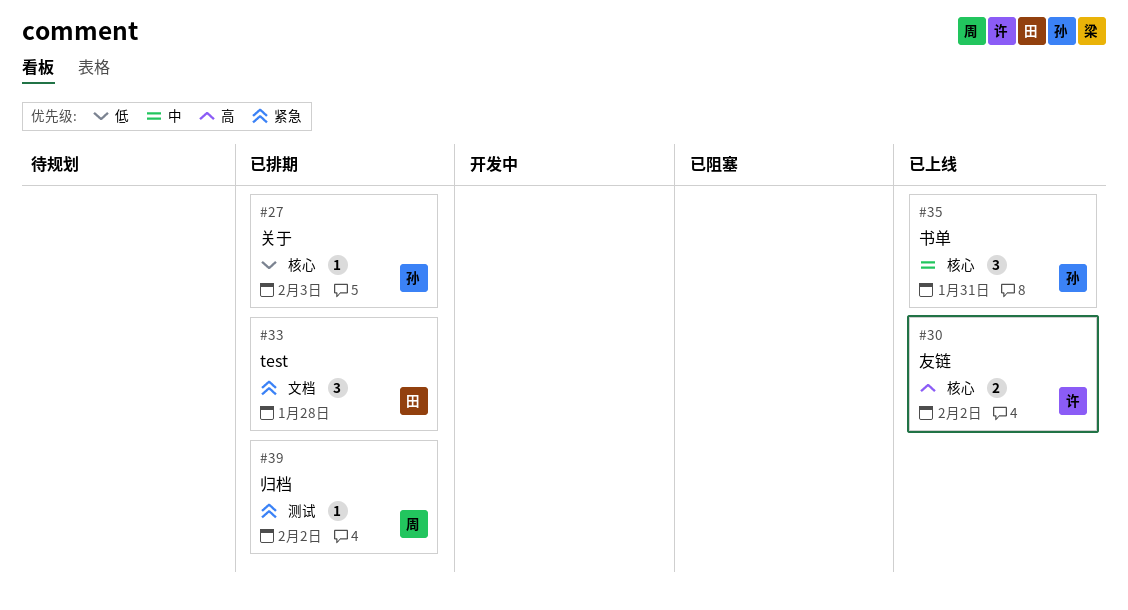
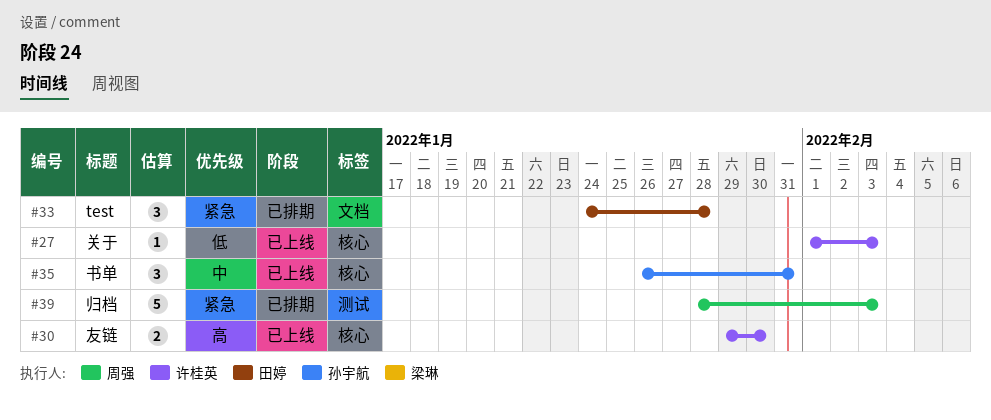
#27, status: 已排期 -> 已上线
#27, owner: 孙宇航 -> 许桂英
#30, due: Feb 2 -> Jan 30
#39, estimate: 1 -> 5
#39, due: Feb 2 -> Feb 3

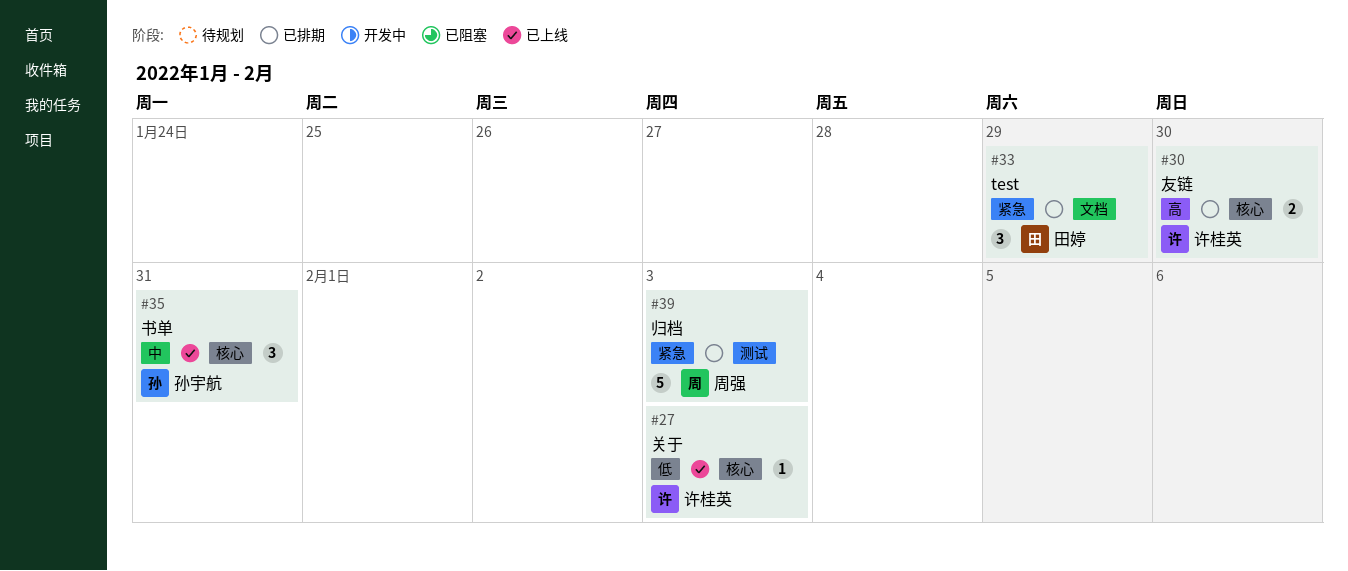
#30, status: 已上线 -> 已排期
#33, due: Jan 28 -> Jan 29

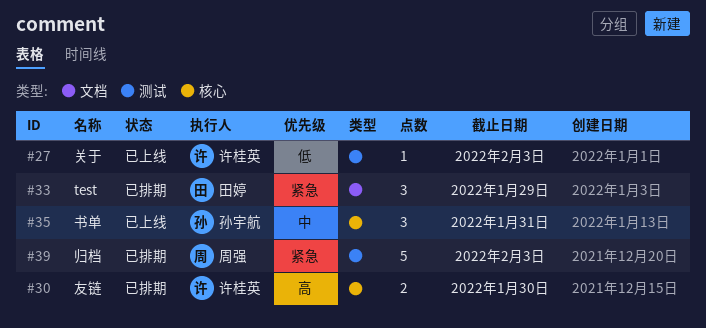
#27, label: 核心 -> 测试

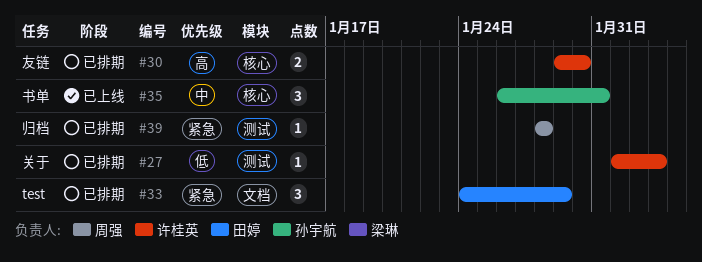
#27, status: 已上线 -> 已排期
#39, estimate: 5 -> 1
#39, due: Feb 3 -> Jan 28

